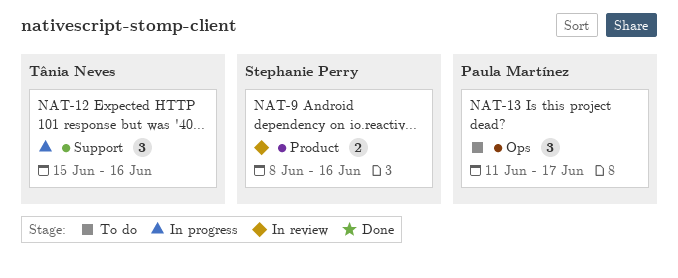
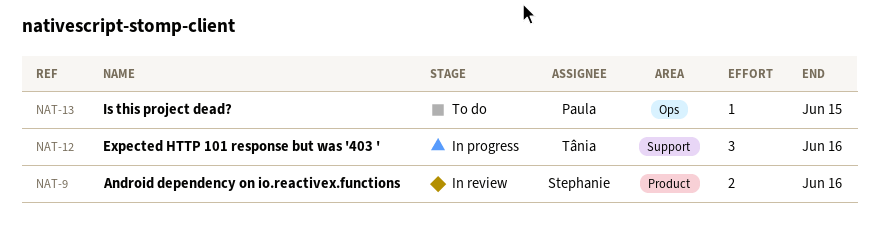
NAT-13, estimate: 3 -> 1
NAT-13, due: Jun 17 -> Jun 15

